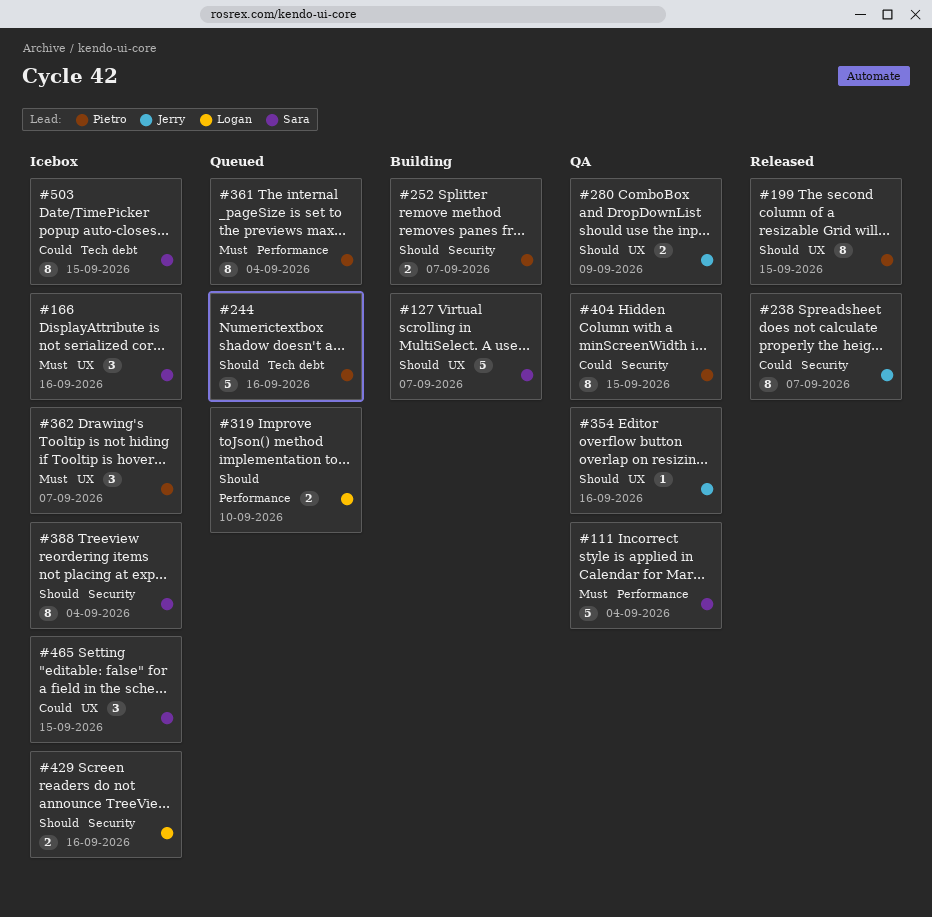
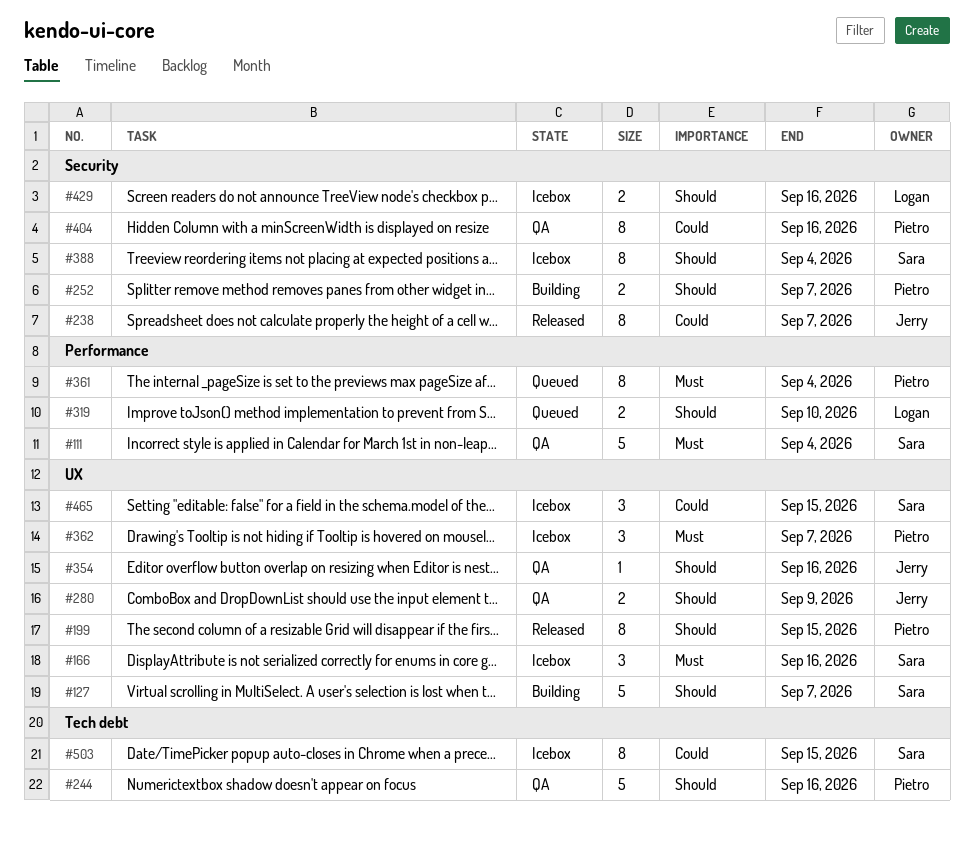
#244, status: Queued -> QA
#404, due: Sep 15 -> Sep 16

